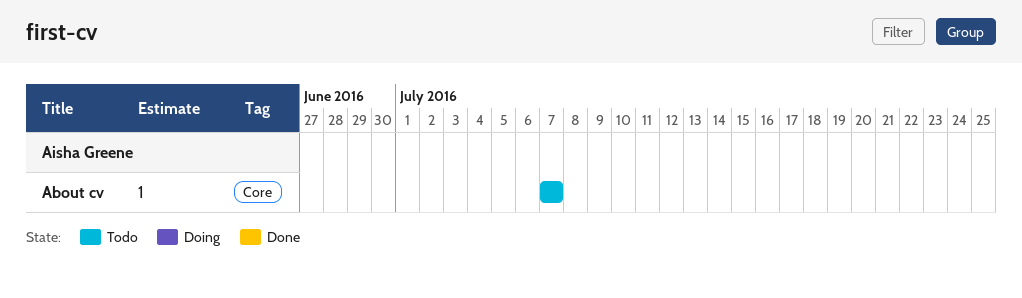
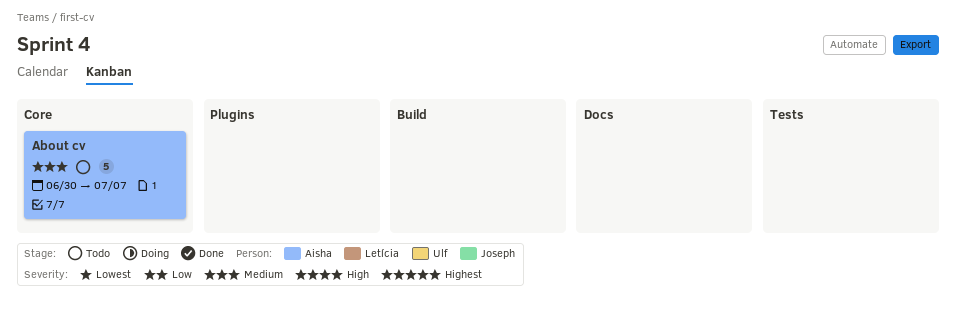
About cv, estimate: 1 -> 5
About cv, start: Jul 7 -> Jun 30

